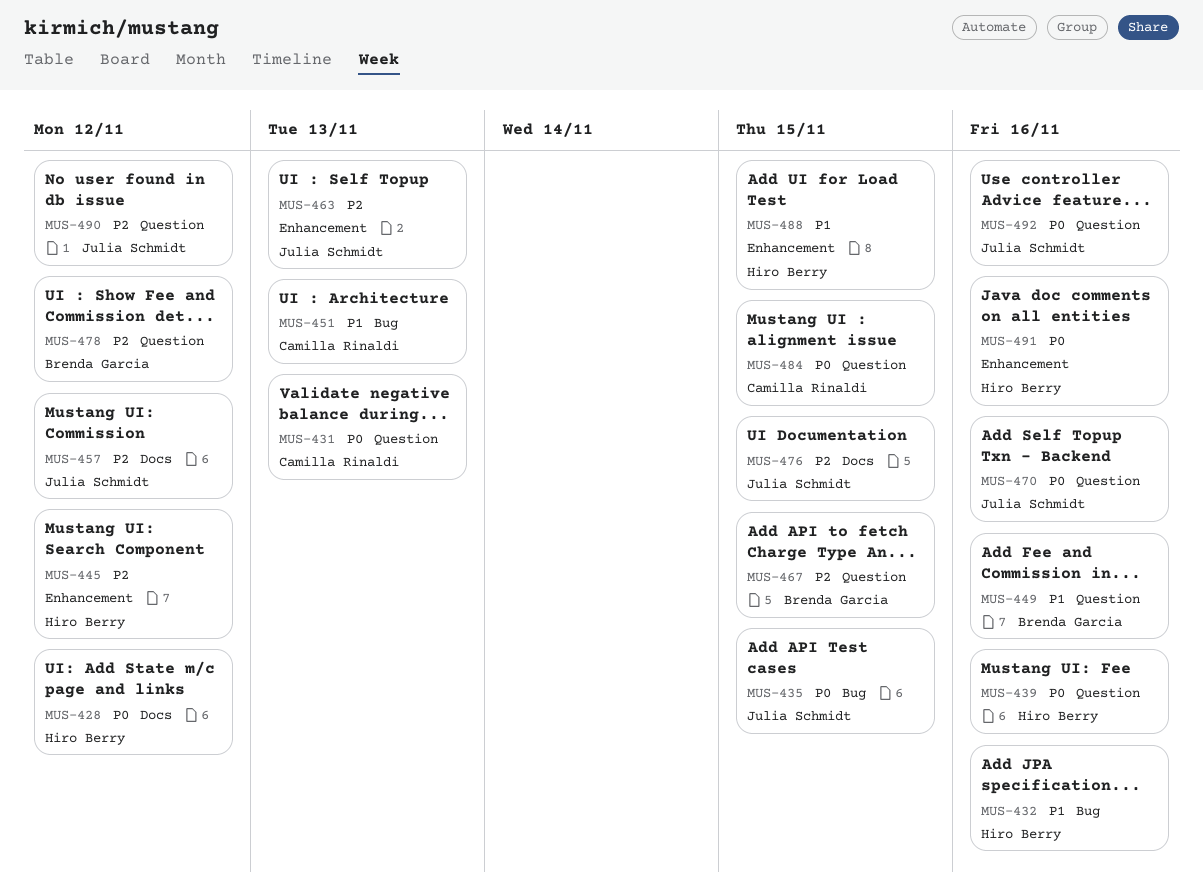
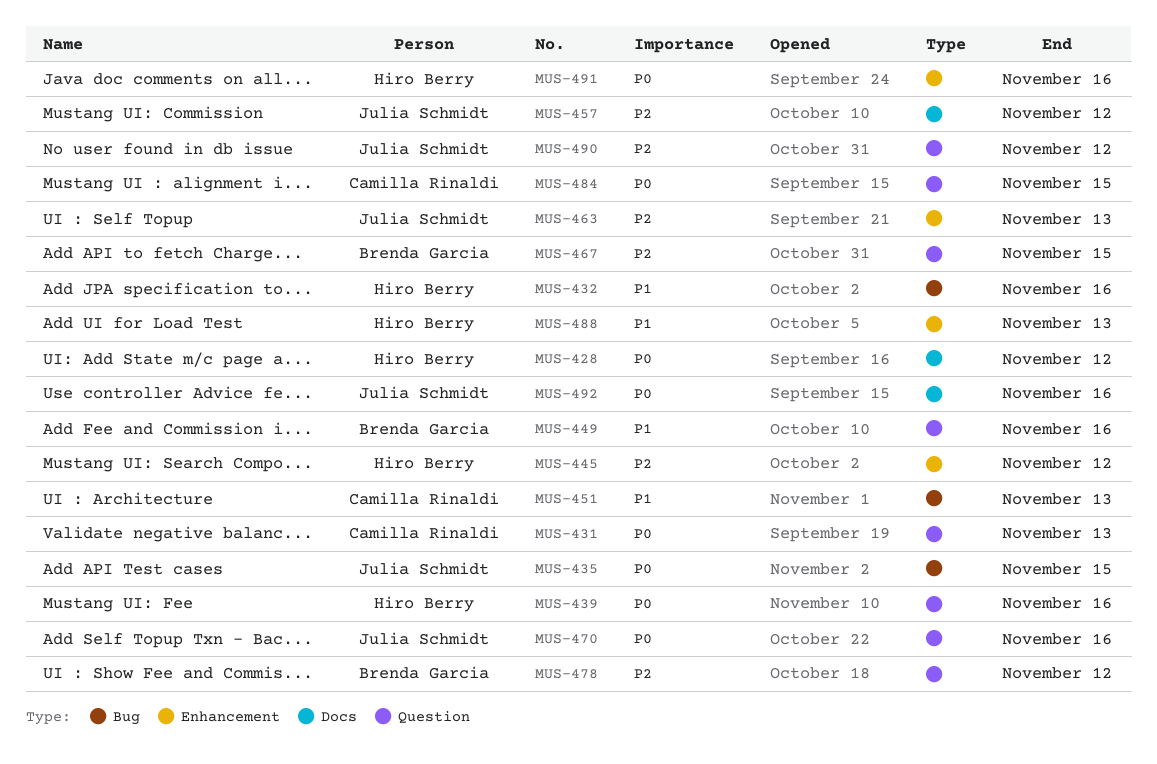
MUS-476: present -> none
MUS-488, due: Nov 15 -> Nov 13
MUS-492, label: Question -> Docs

